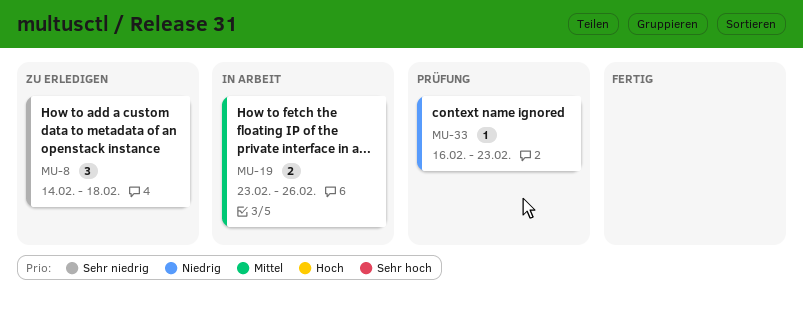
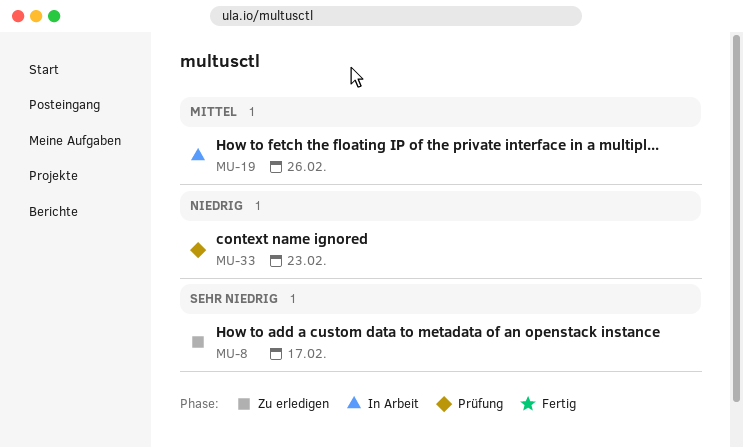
MU-8, due: Feb 18 -> Feb 17

